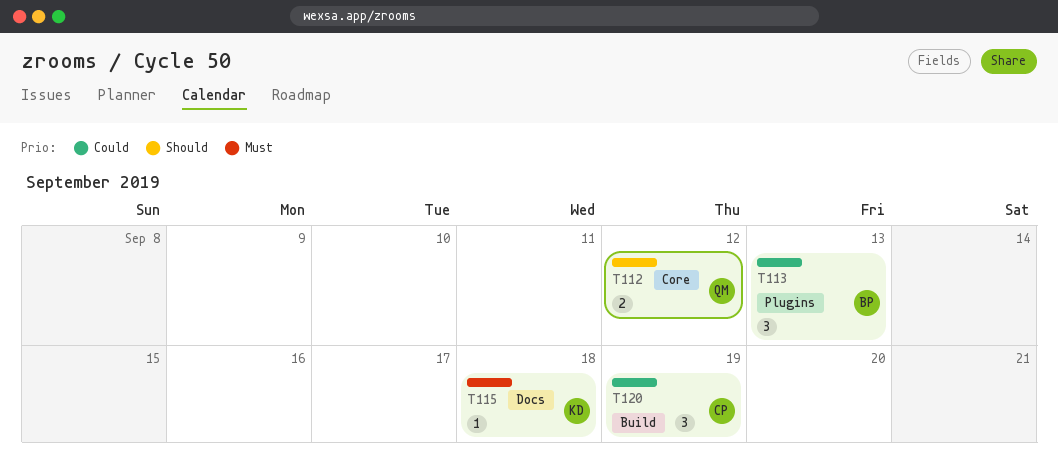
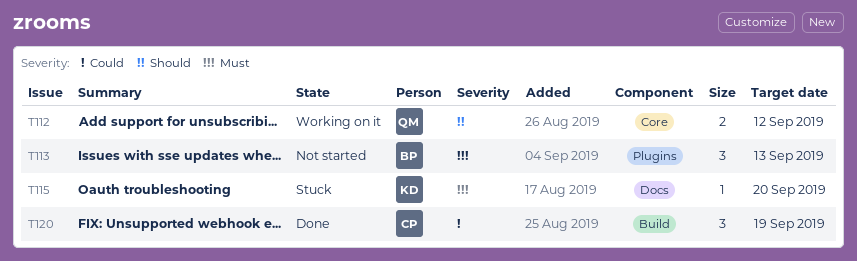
T113, priority: Could -> Must
T115, due: Sep 18 -> Sep 20

